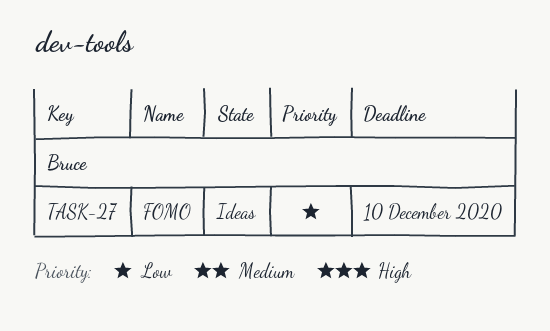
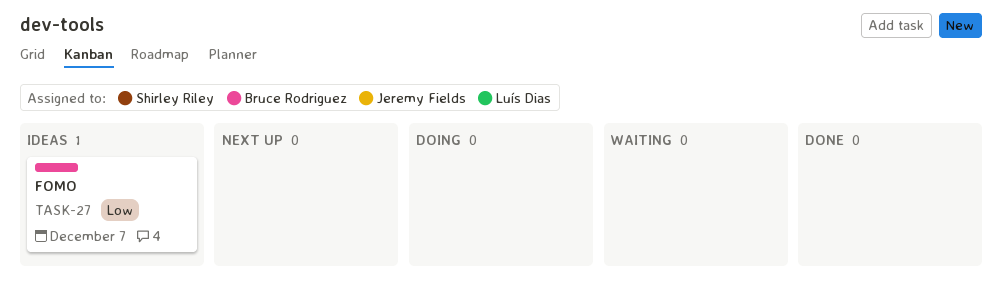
TASK-27, due: Dec 10 -> Dec 7

